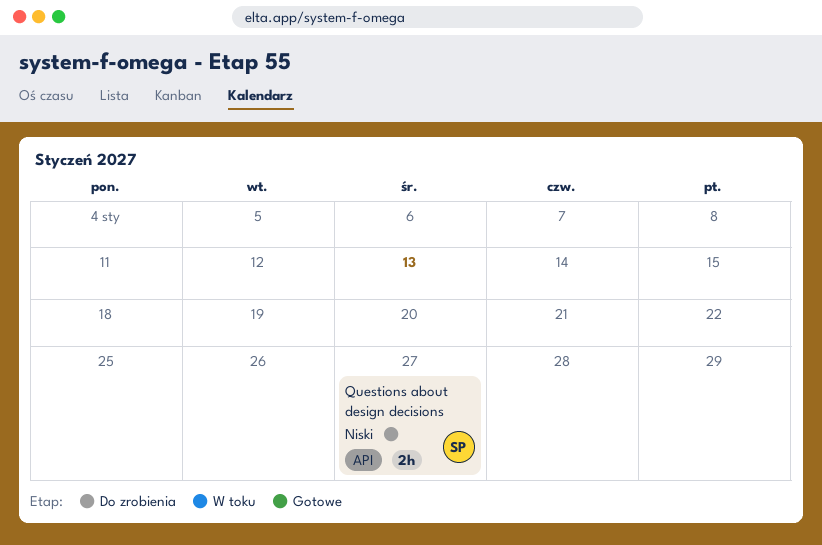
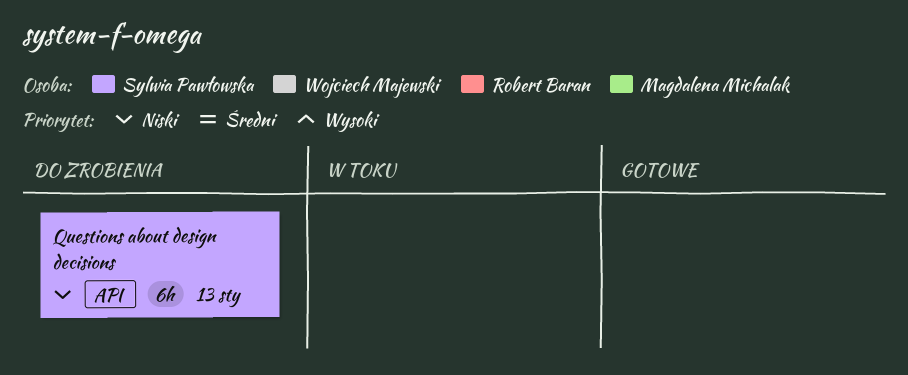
Questions about design decisions, estimate: 2h -> 6h
Questions about design decisions, due: Jan 27 -> Jan 13

